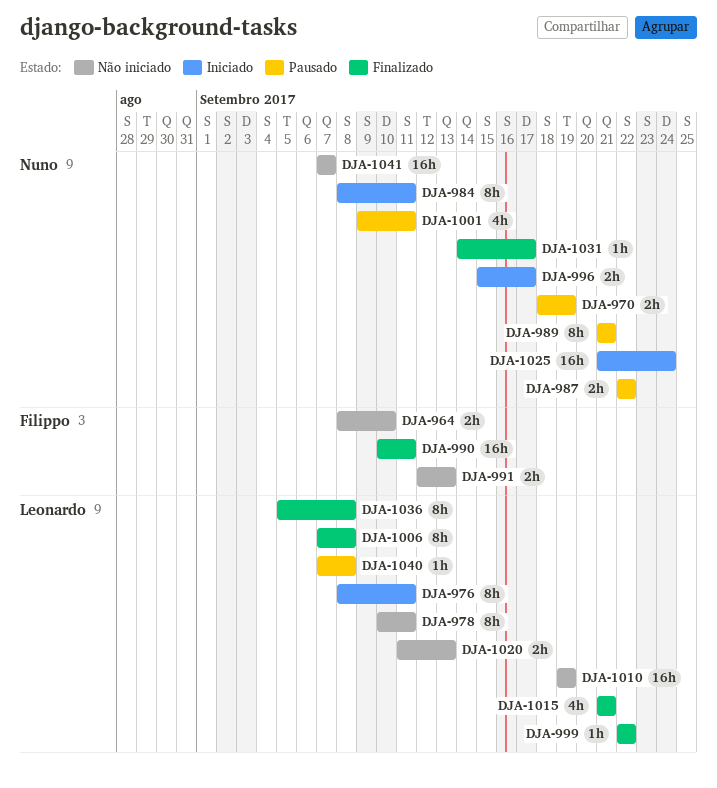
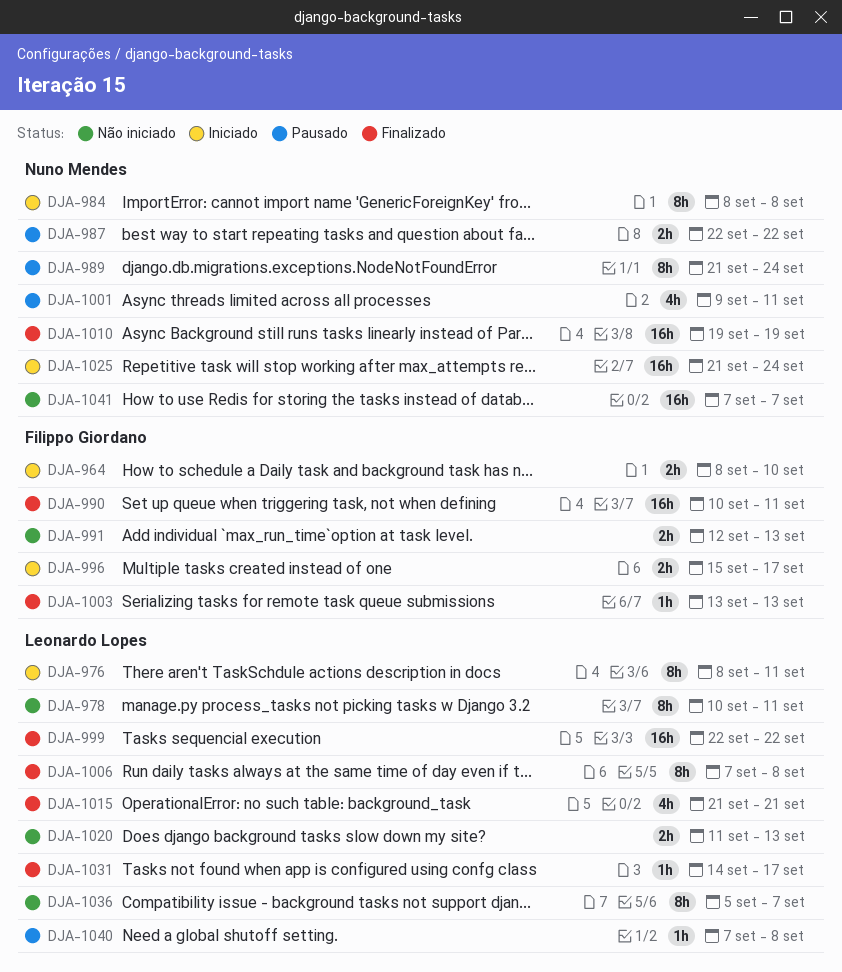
DJA-964, status: Não iniciado -> Iniciado
DJA-970: present -> none
DJA-984, due: Sep 11 -> Sep 8
DJA-989, due: Sep 21 -> Sep 24
DJA-996, owner: Nuno Mendes -> Filippo Giordano
DJA-999, estimate: 1h -> 16h
DJA-1003: none -> present
DJA-1010, status: Não iniciado -> Finalizado
DJA-1010, owner: Leonardo Lopes -> Nuno Mendes
DJA-1031, owner: Nuno Mendes -> Leonardo Lopes
DJA-1036, status: Finalizado -> Não iniciado
DJA-1036, due: Sep 8 -> Sep 7

